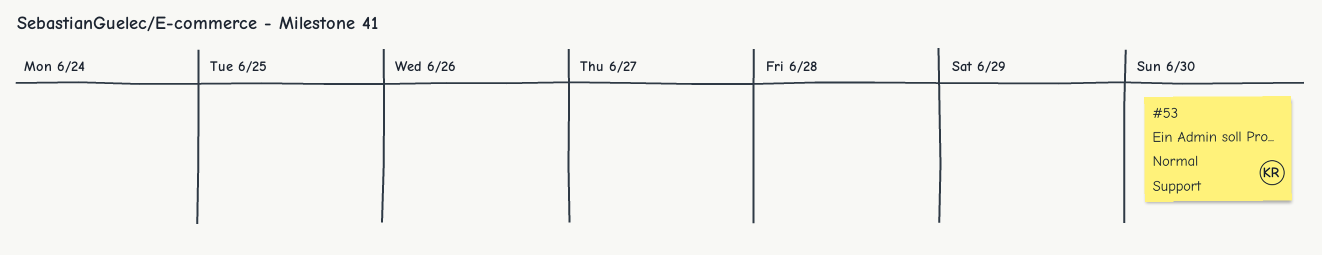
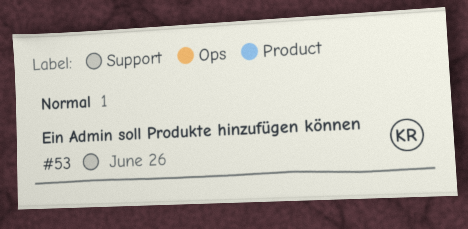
#53, due: Jun 30 -> Jun 26

